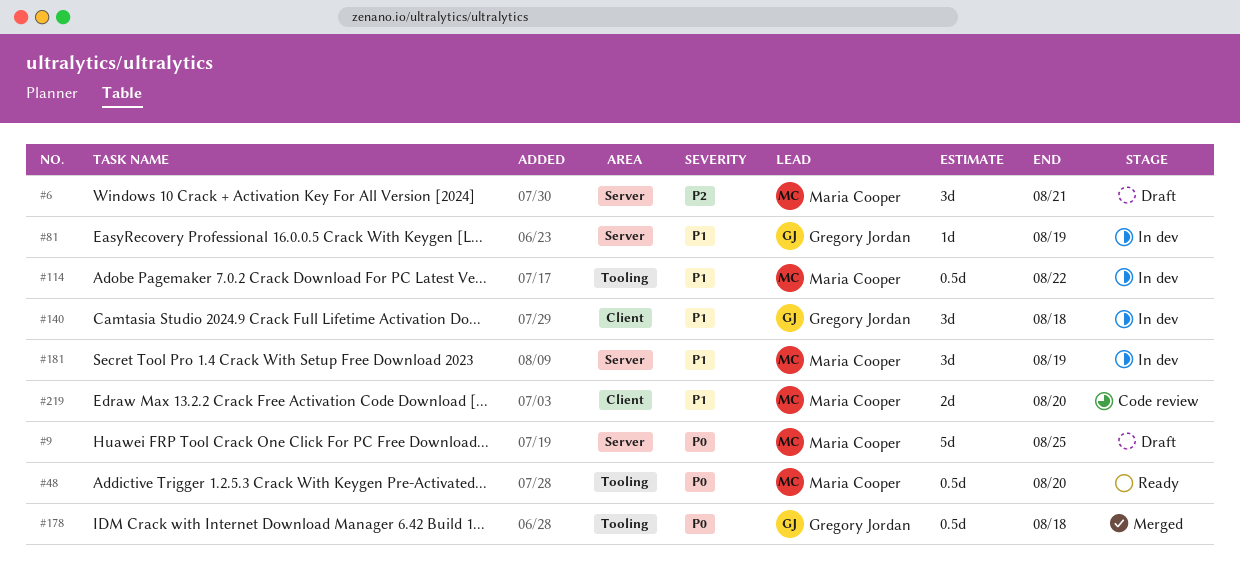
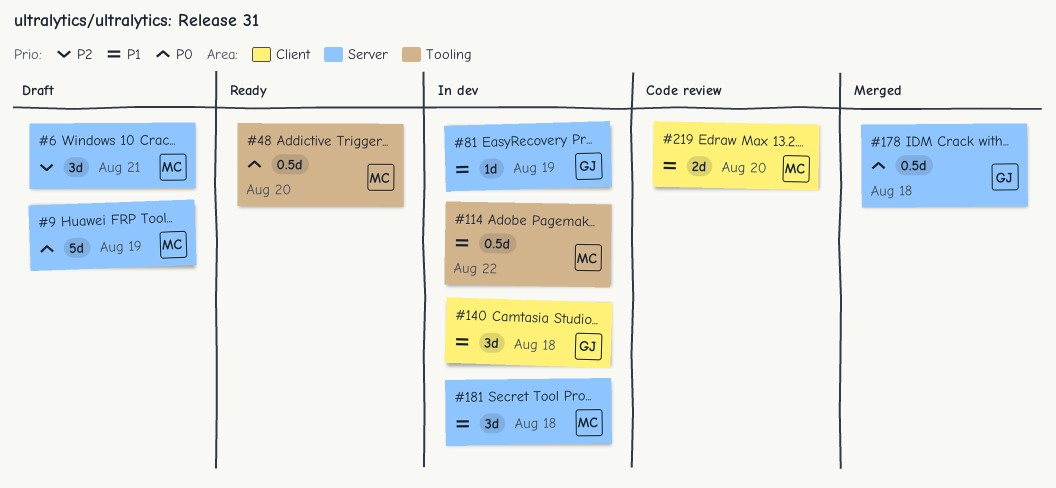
#9, due: Aug 25 -> Aug 19
#178, label: Tooling -> Server
#181, due: Aug 19 -> Aug 18

